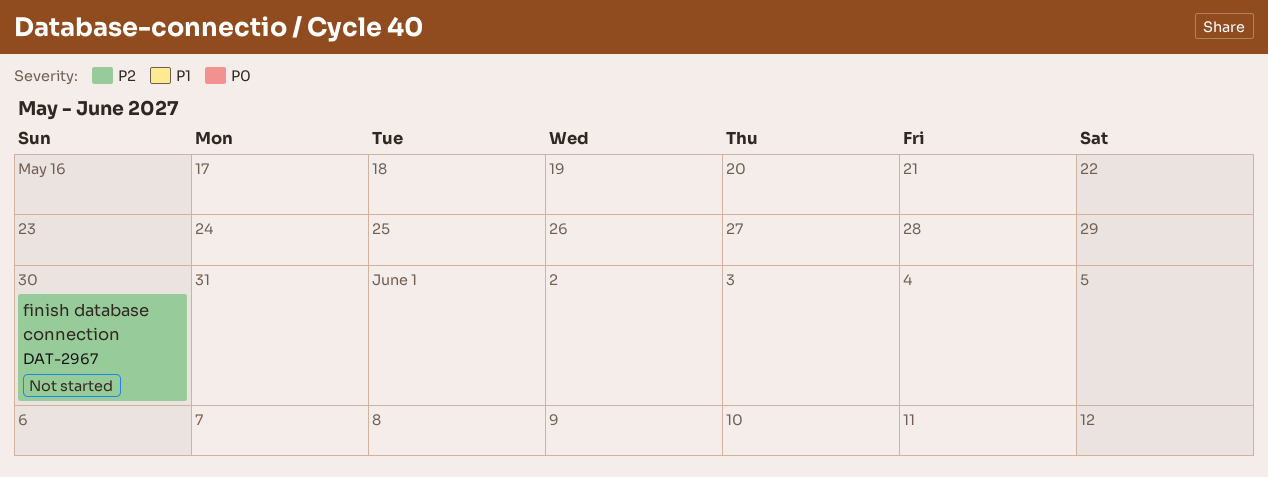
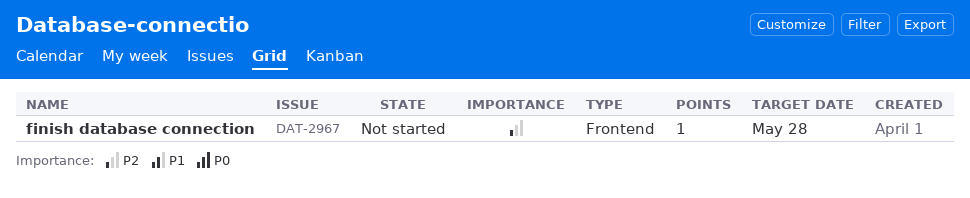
DAT-2967, due: May 30 -> May 28

